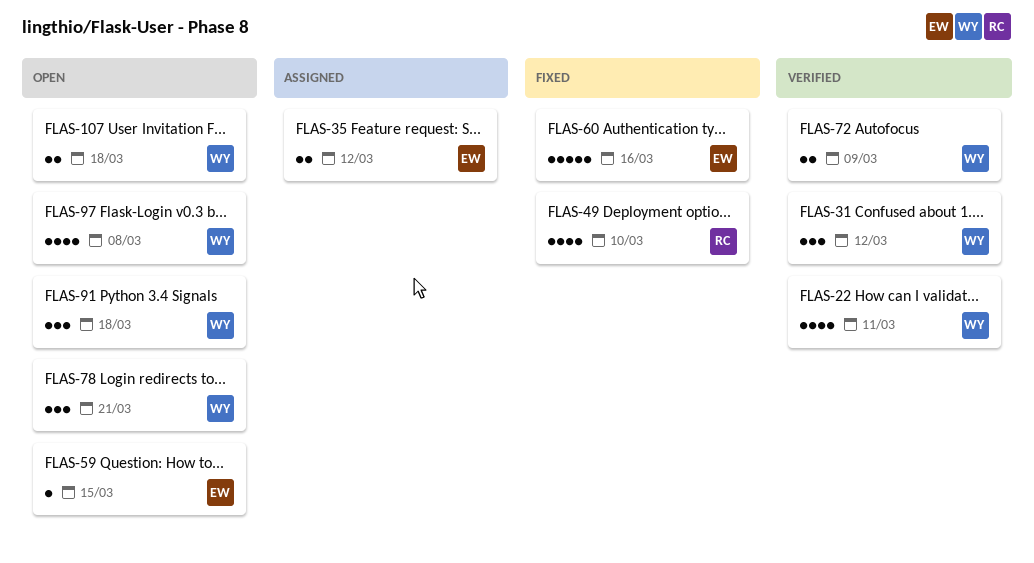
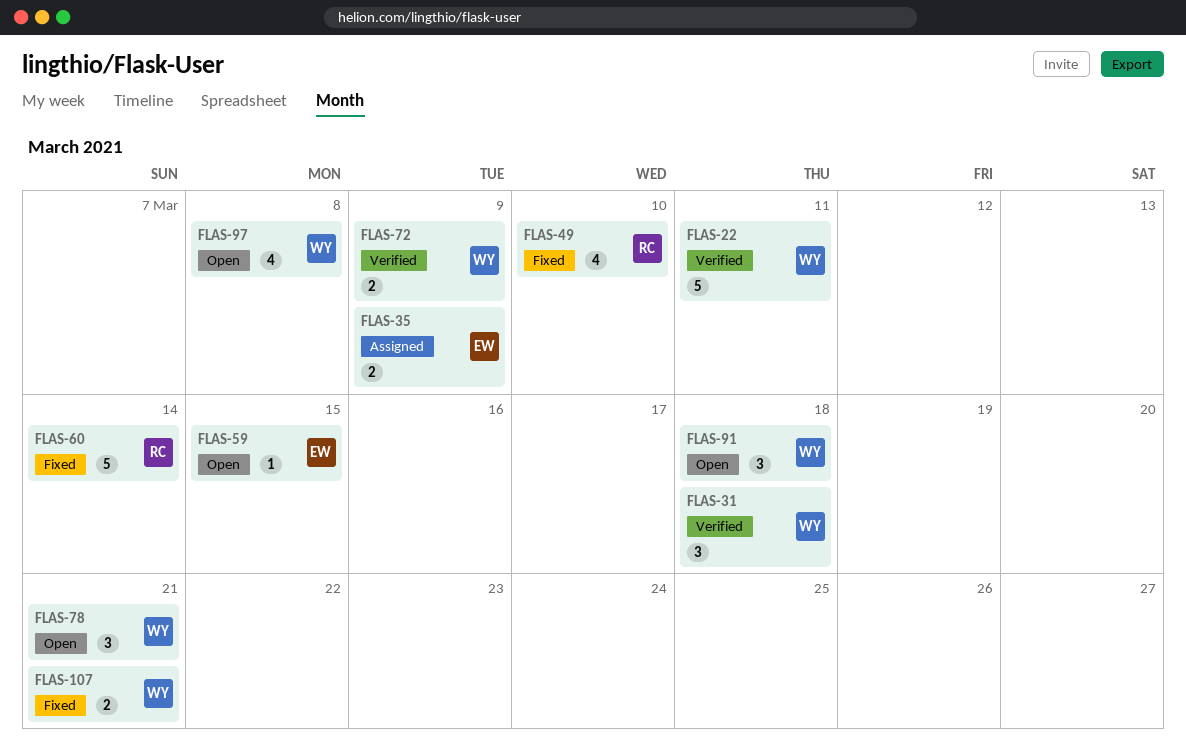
FLAS-22, estimate: 4 -> 5
FLAS-31, due: Mar 12 -> Mar 18
FLAS-35, due: Mar 12 -> Mar 9
FLAS-60, owner: EW -> RC
FLAS-60, due: Mar 16 -> Mar 14
FLAS-107, status: Open -> Fixed
FLAS-107, due: Mar 18 -> Mar 21

